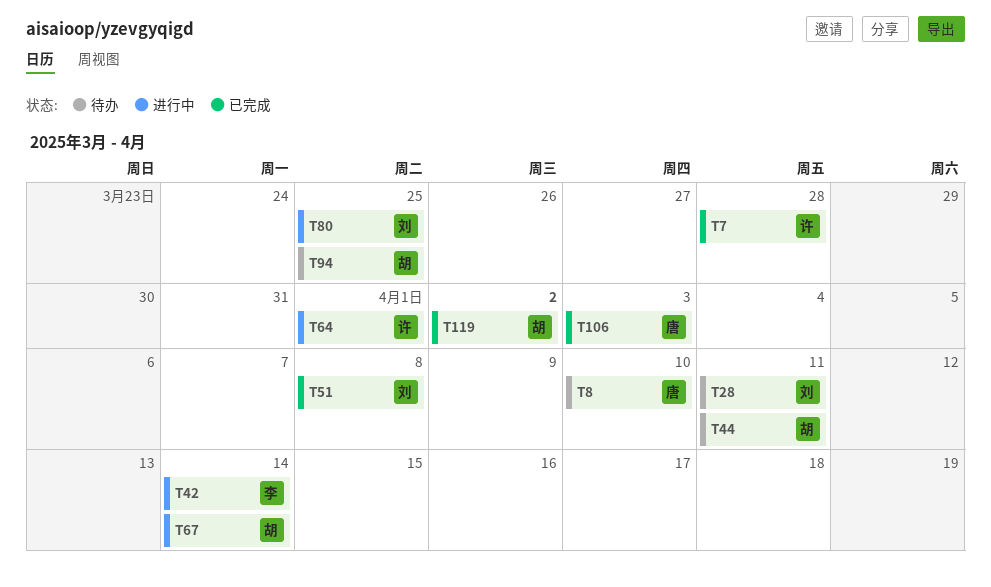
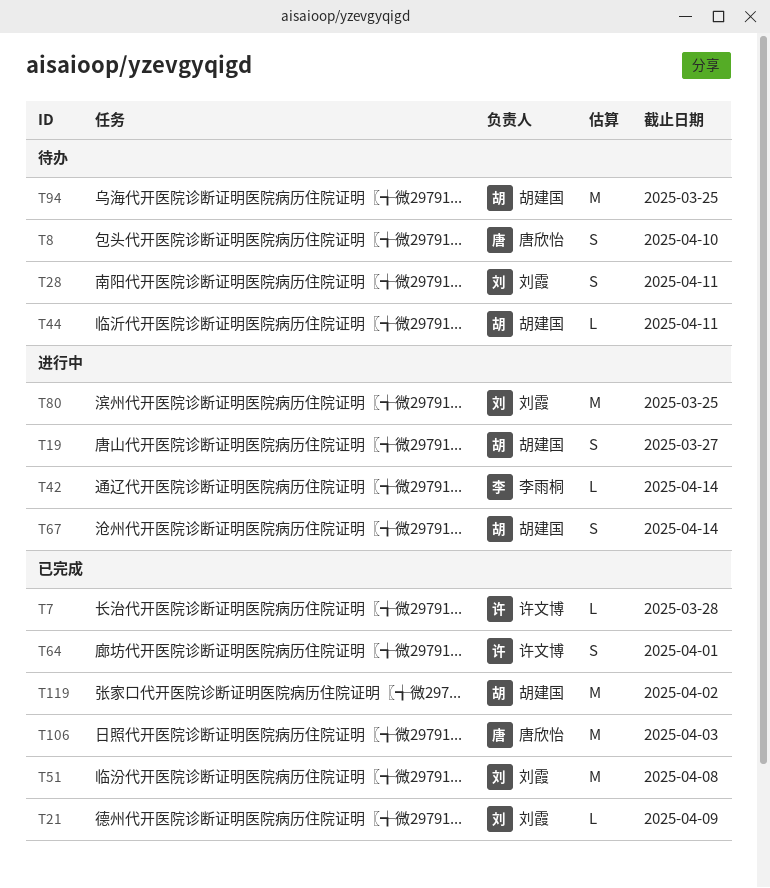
T19: none -> present
T21: none -> present
T64, status: 进行中 -> 已完成

